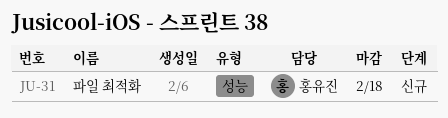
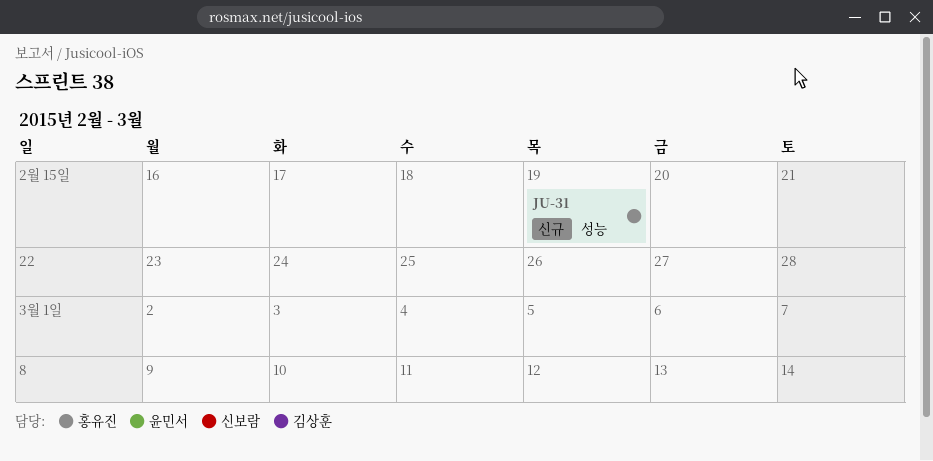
JU-31, due: Feb 18 -> Feb 19

